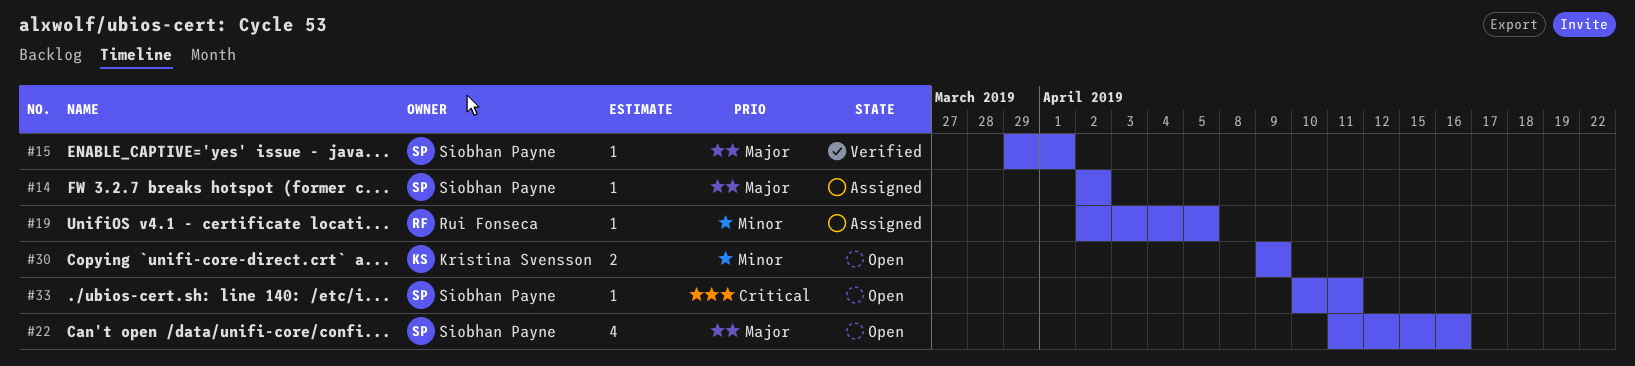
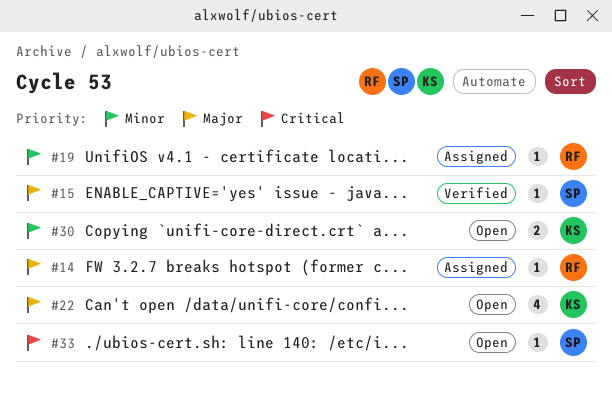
#14, owner: Siobhan Payne -> Rui Fonseca
#22, owner: Siobhan Payne -> Kristina Svensson

